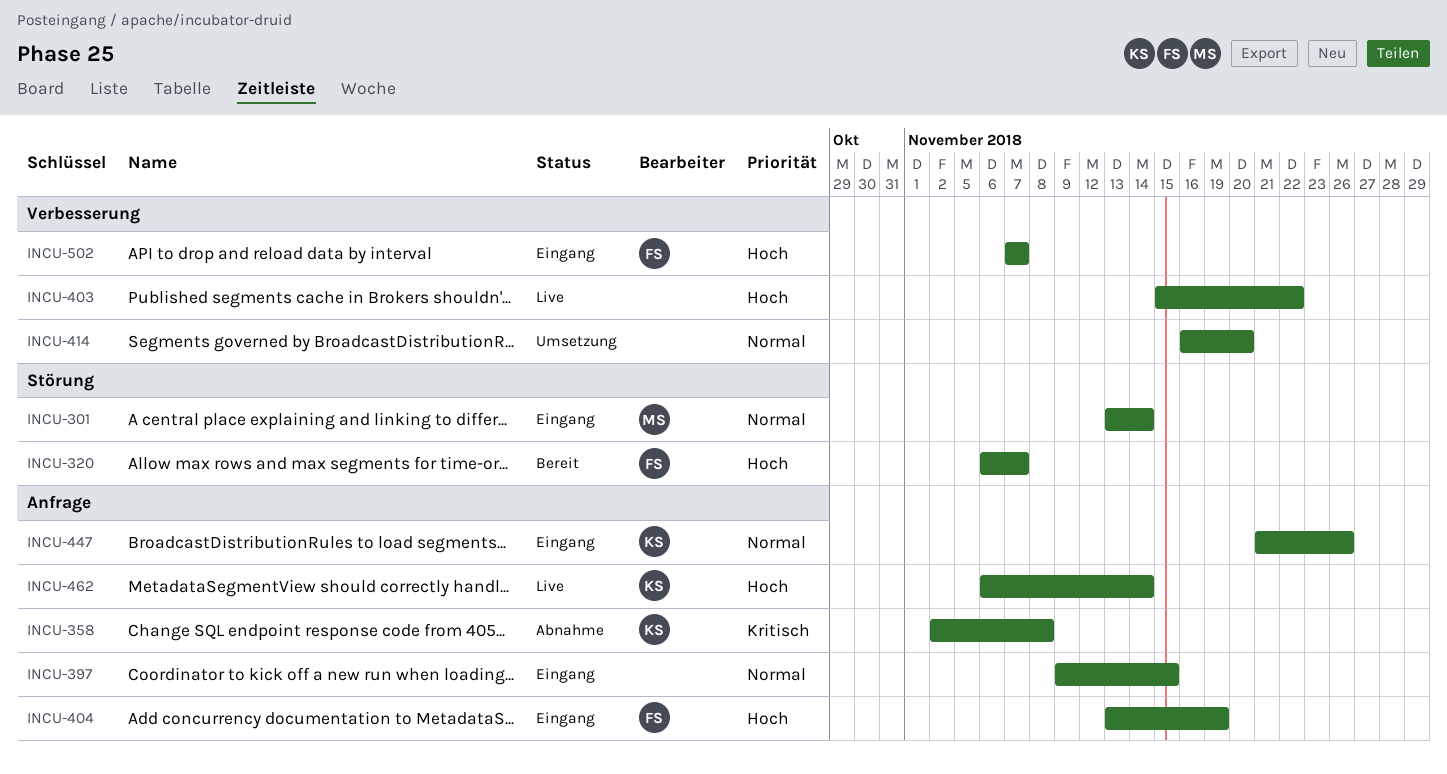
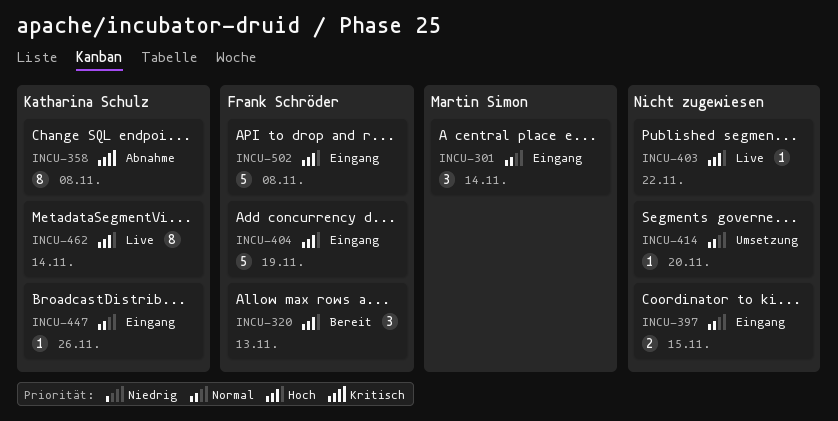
INCU-320, due: Nov 7 -> Nov 13
INCU-502, due: Nov 7 -> Nov 8

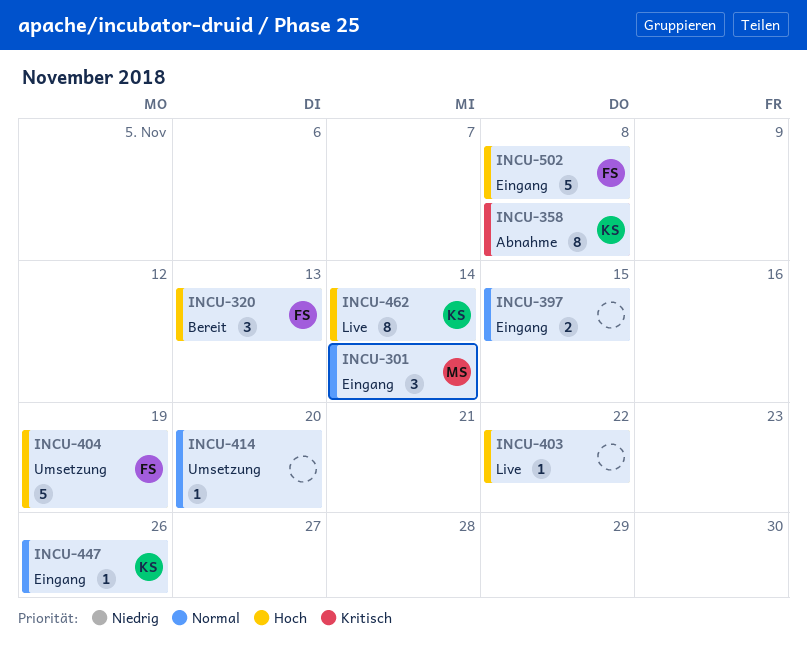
INCU-404, status: Eingang -> Umsetzung

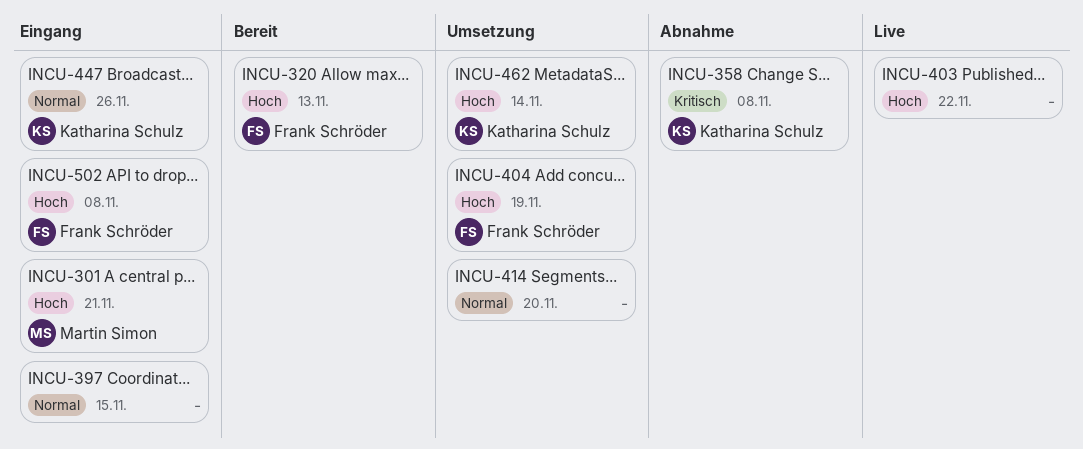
INCU-301, priority: Normal -> Hoch
INCU-301, due: Nov 14 -> Nov 21
INCU-462, status: Live -> Umsetzung

